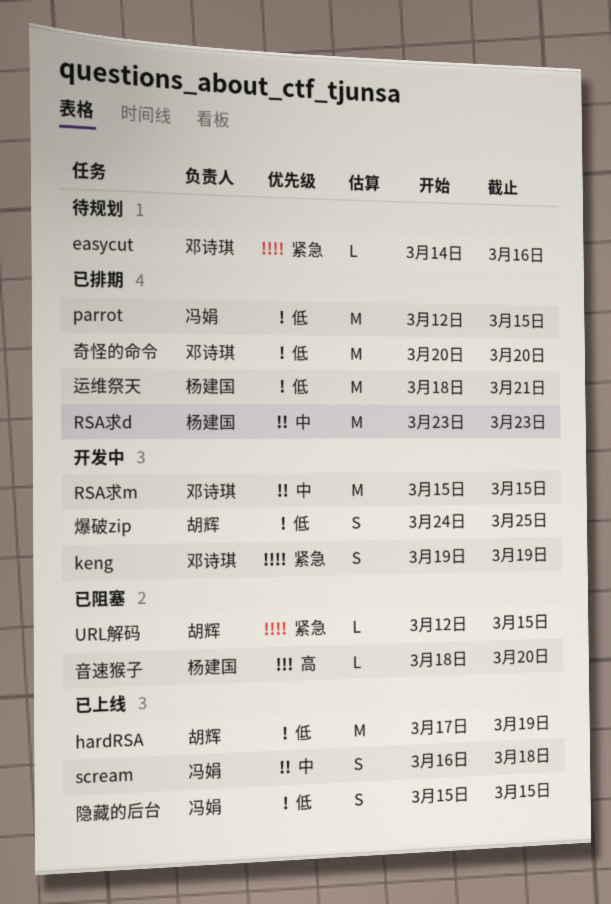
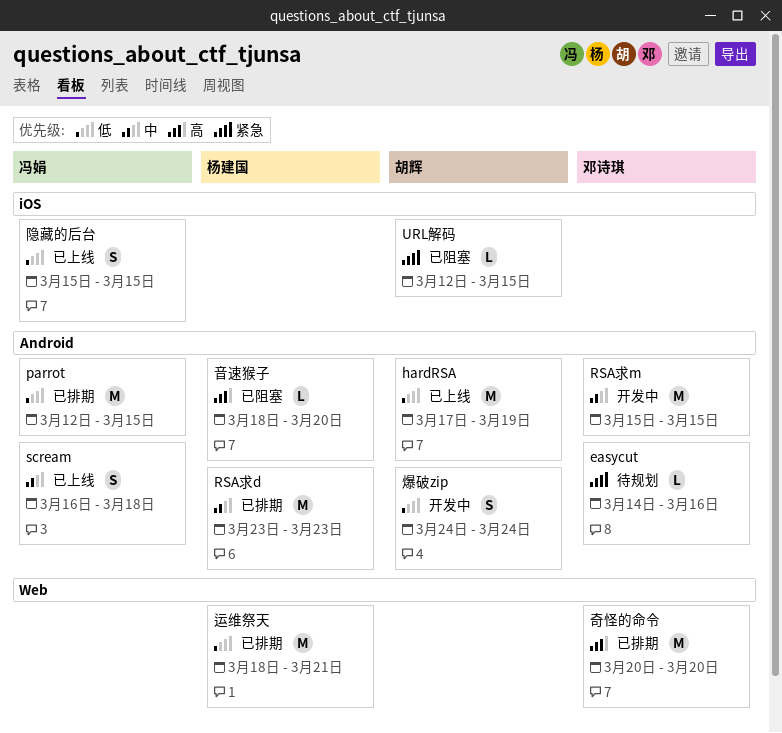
keng: present -> none
奇怪的命令, priority: 低 -> 高
爆破zip, due: Mar 25 -> Mar 24

